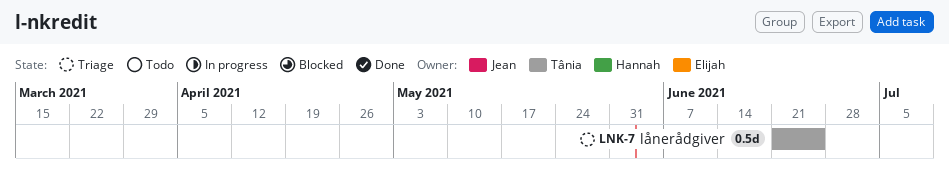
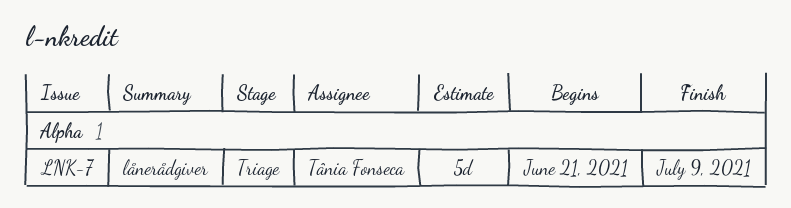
LNK-7, estimate: 0.5d -> 5d
LNK-7, due: Jun 25 -> Jul 9

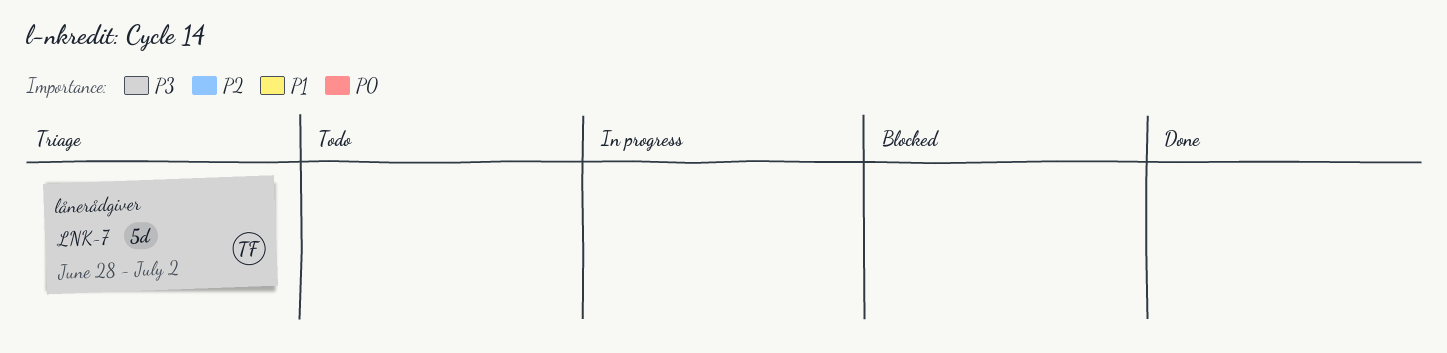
LNK-7, start: Jun 21 -> Jun 28
LNK-7, due: Jul 9 -> Jul 2

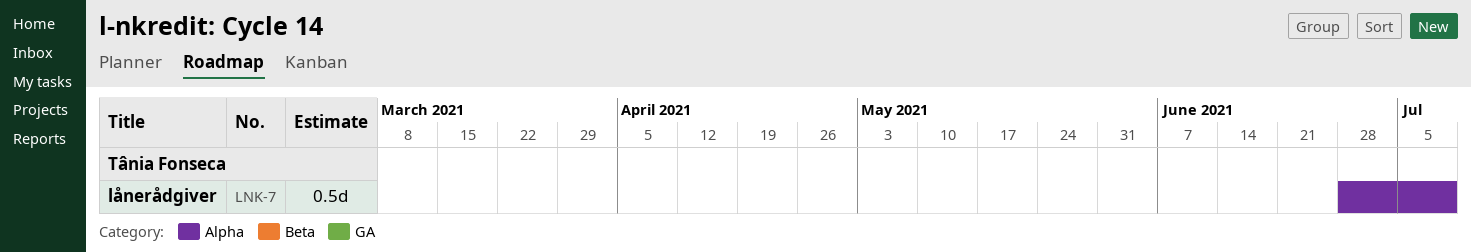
LNK-7, estimate: 5d -> 0.5d
LNK-7, due: Jul 2 -> Jul 9

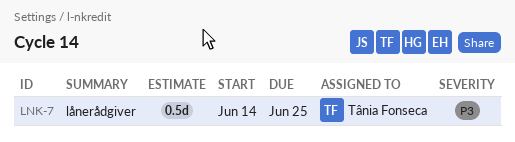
LNK-7, start: Jun 28 -> Jun 14
LNK-7, due: Jul 9 -> Jun 25

